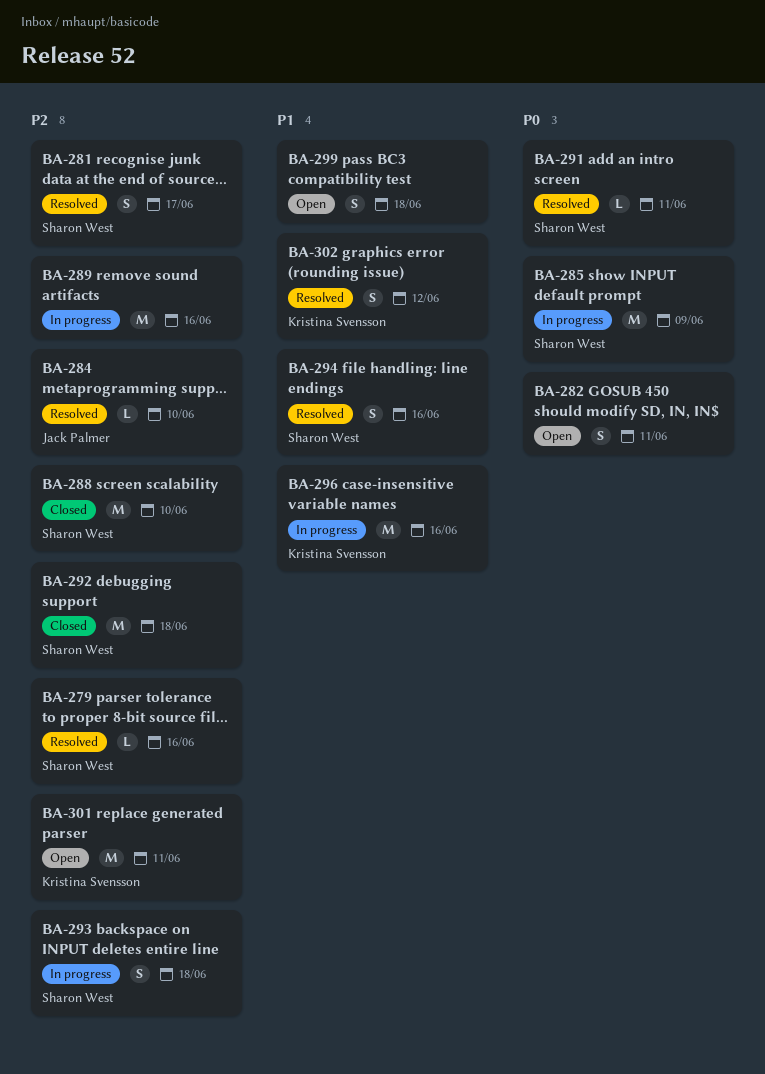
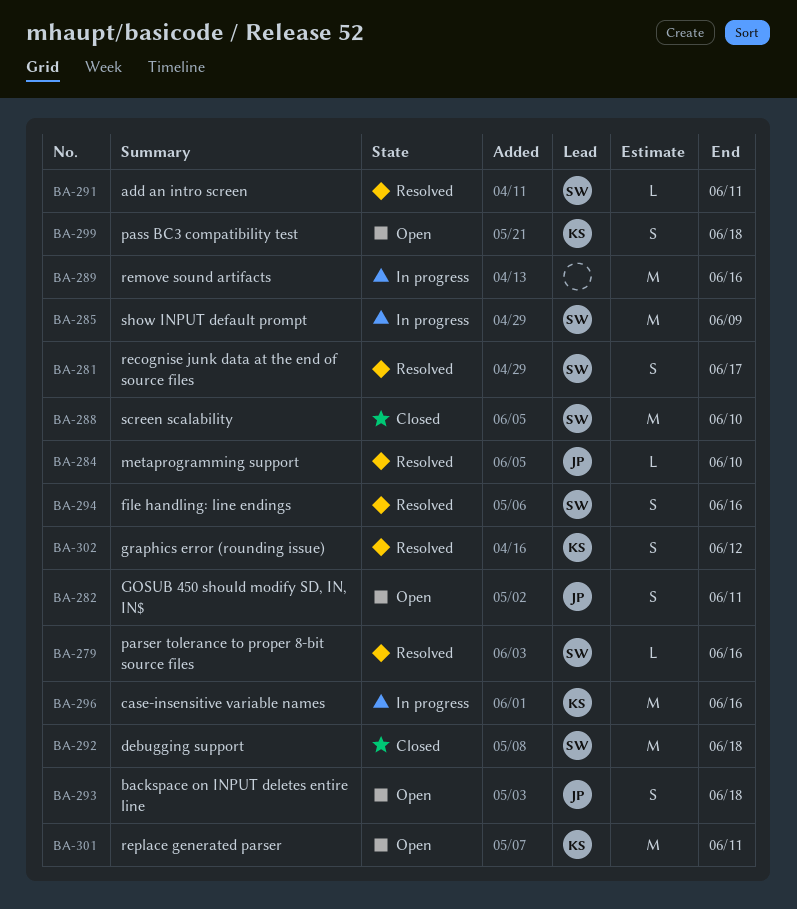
BA-282, owner: none -> Jack Palmer
BA-293, status: In progress -> Open
BA-293, owner: Sharon West -> Jack Palmer
BA-299, owner: none -> Kristina Svensson

